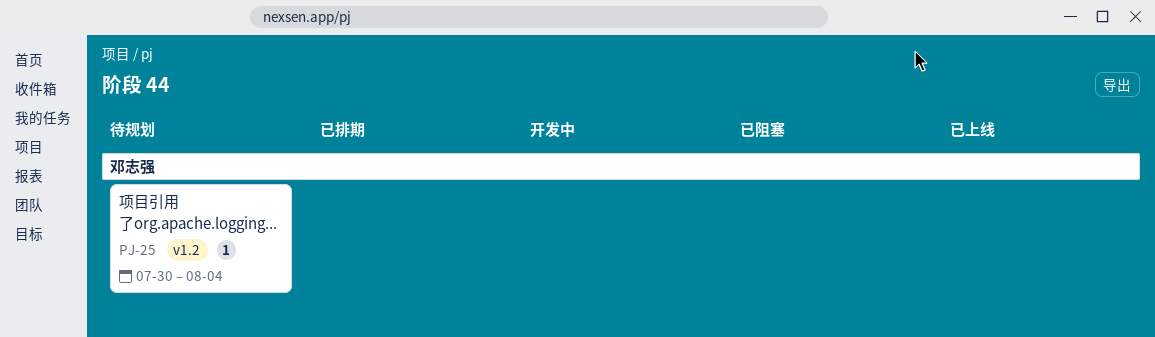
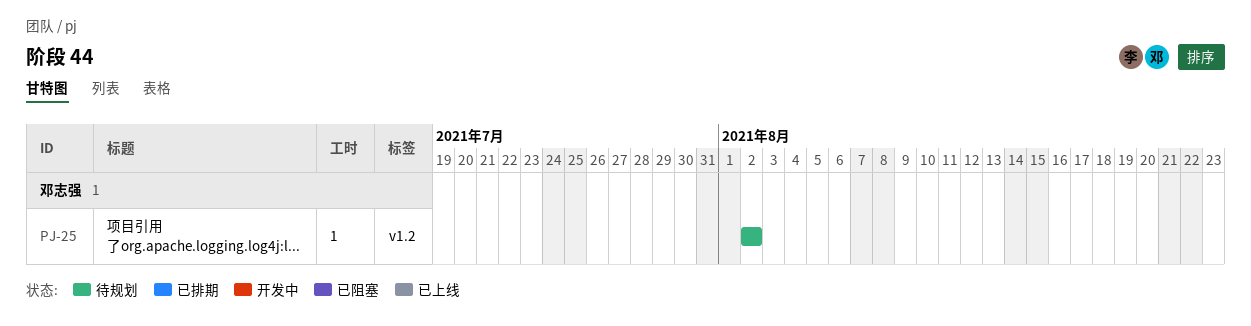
PJ-25, start: Jul 30 -> Aug 2
PJ-25, due: Aug 4 -> Aug 2

